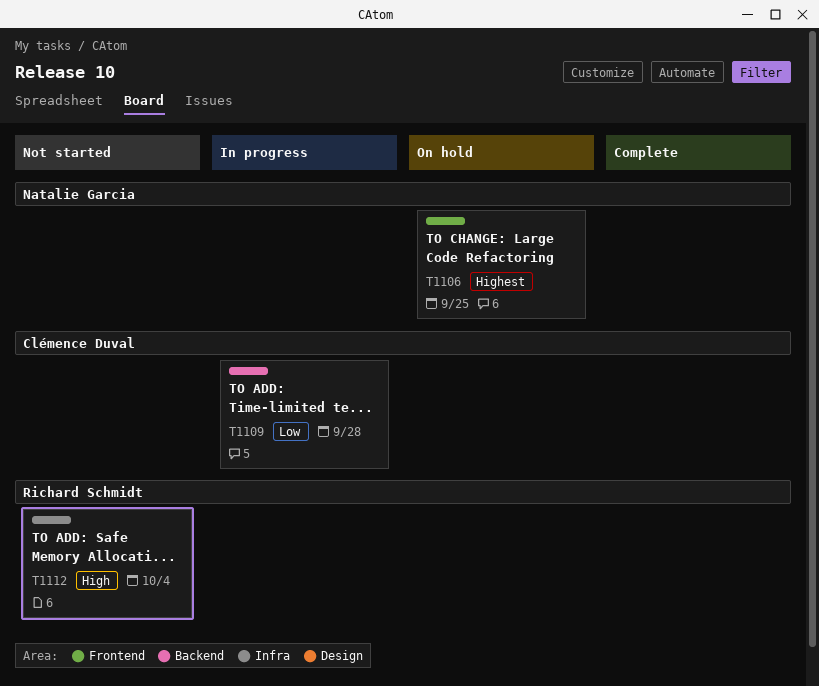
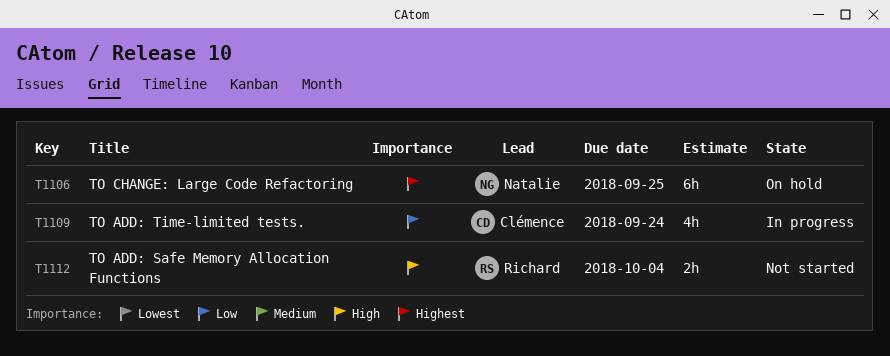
T1109, due: Sep 28 -> Sep 24

